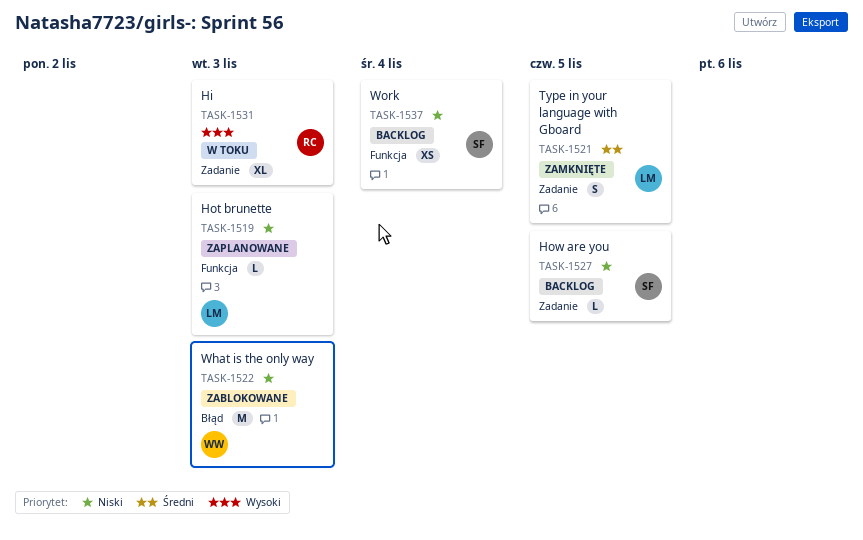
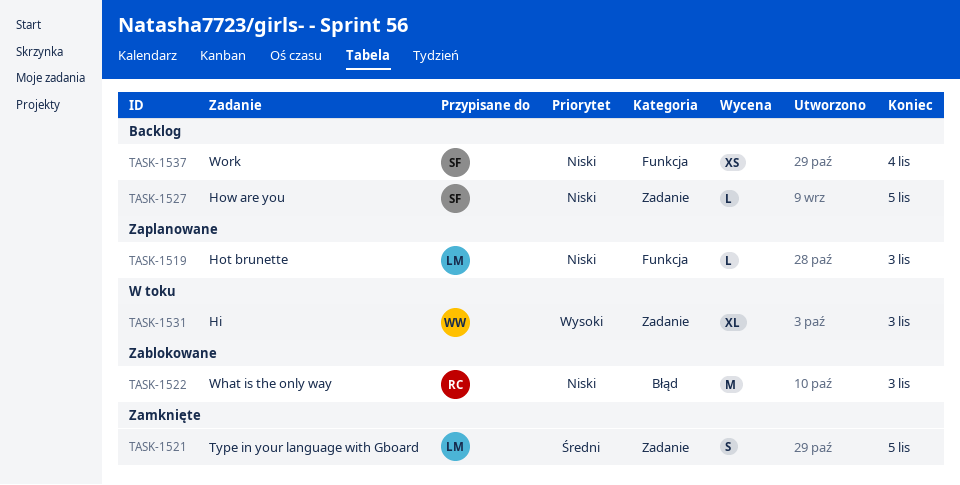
TASK-1522, owner: WW -> RC
TASK-1531, owner: RC -> WW

